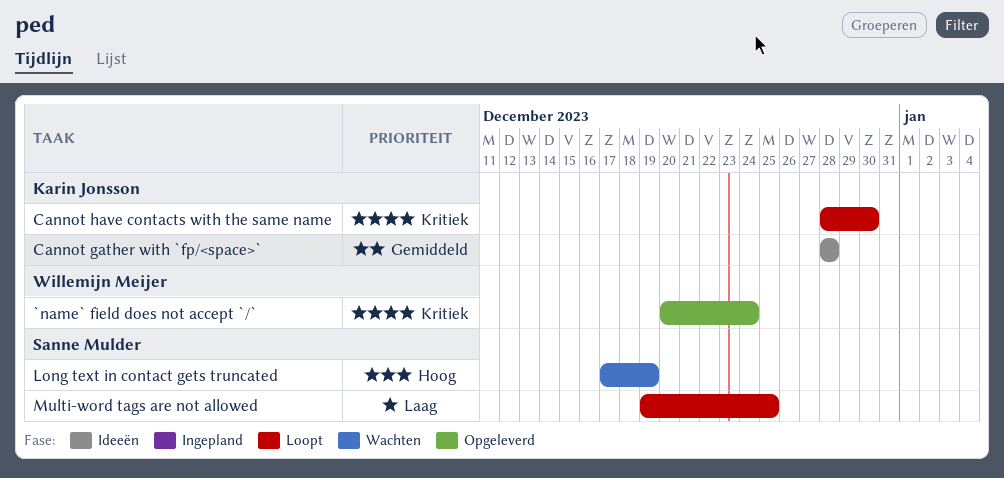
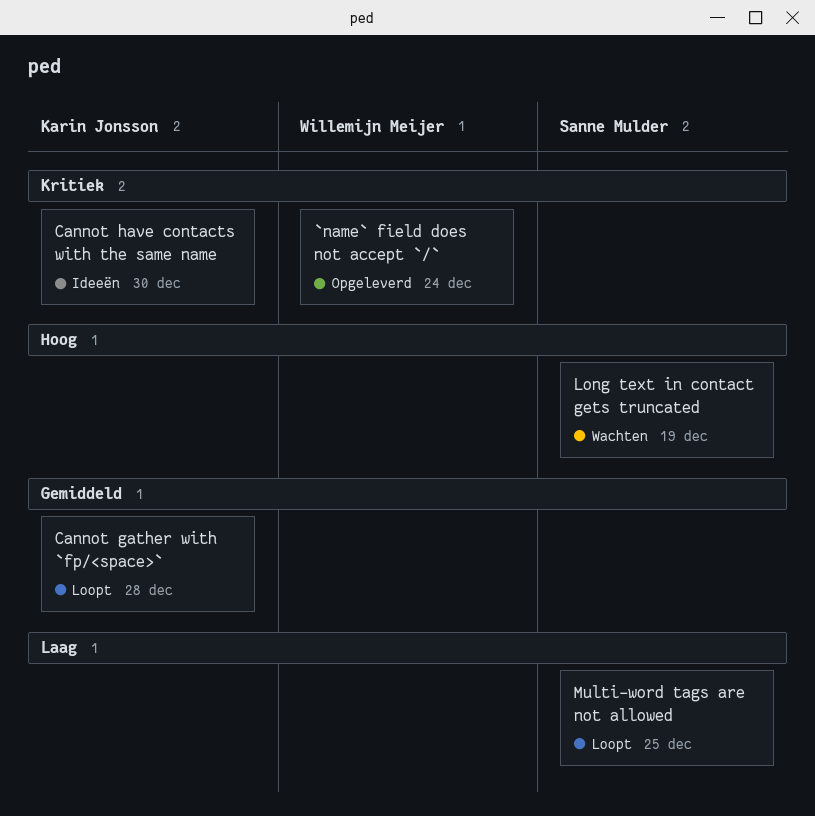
Cannot gather with `fp/<space>`, status: Ideeën -> Loopt
Cannot have contacts with the same name, status: Loopt -> Ideeën

